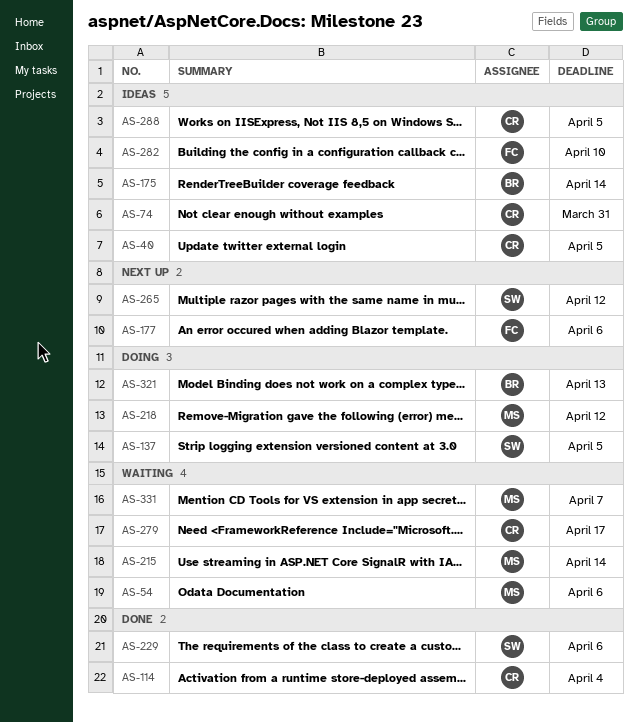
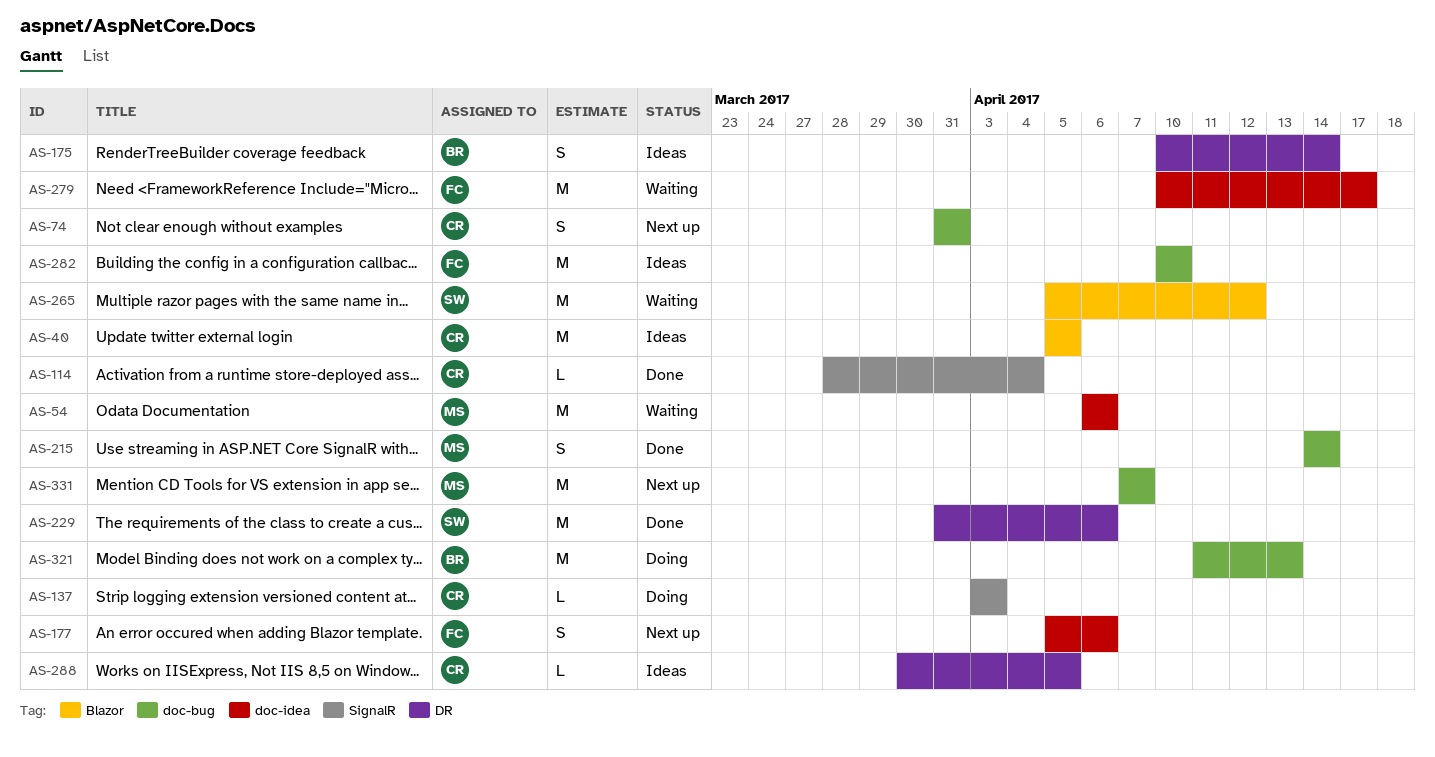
AS-74, status: Ideas -> Next up
AS-137, owner: SW -> CR
AS-137, due: Apr 5 -> Apr 3
AS-215, status: Waiting -> Done
AS-218: present -> none
AS-265, status: Next up -> Waiting
AS-279, owner: CR -> FC
AS-331, status: Waiting -> Next up

